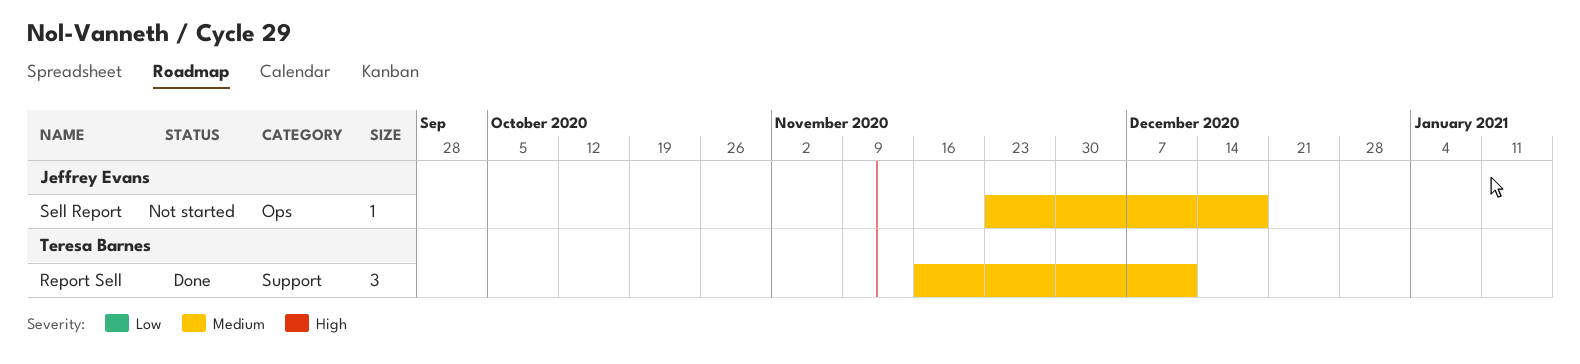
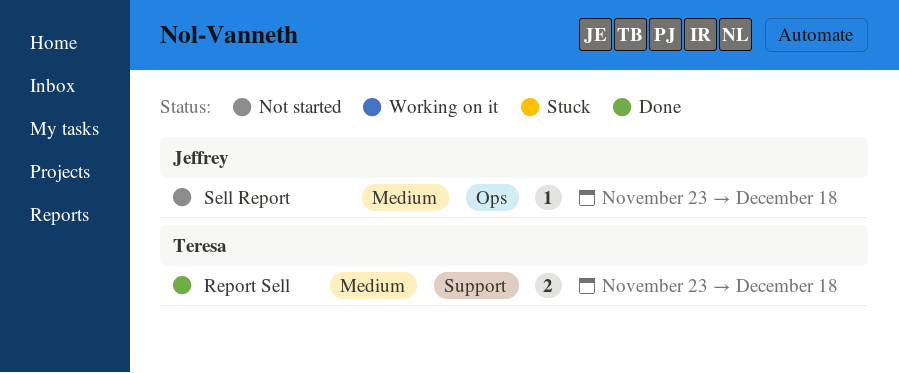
Report Sell, estimate: 3 -> 2
Report Sell, start: Nov 16 -> Nov 23
Report Sell, due: Dec 11 -> Dec 18

